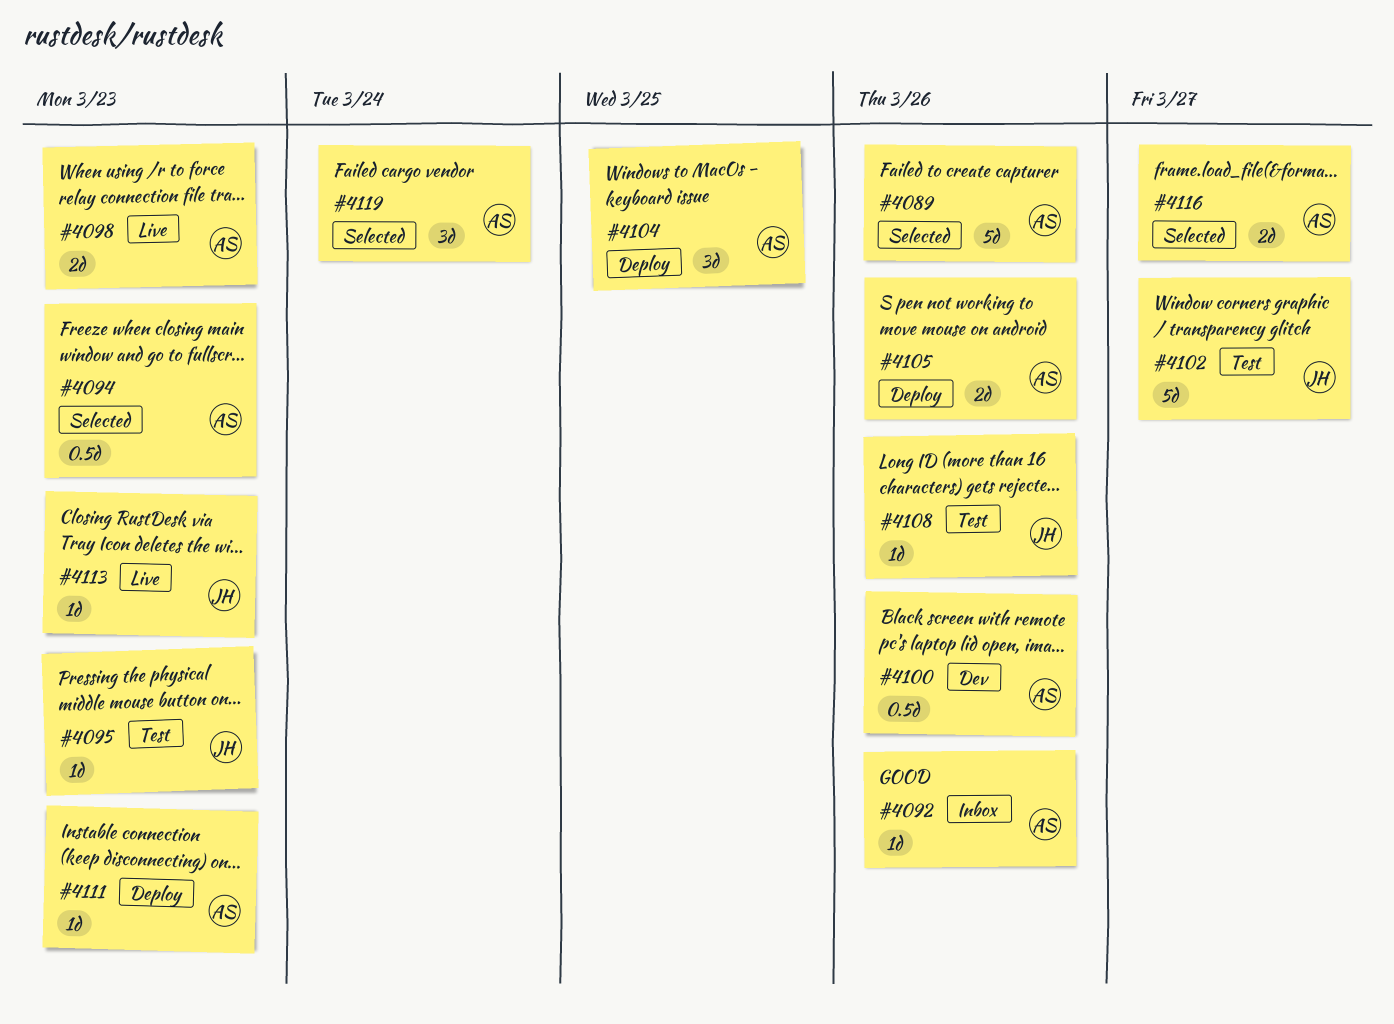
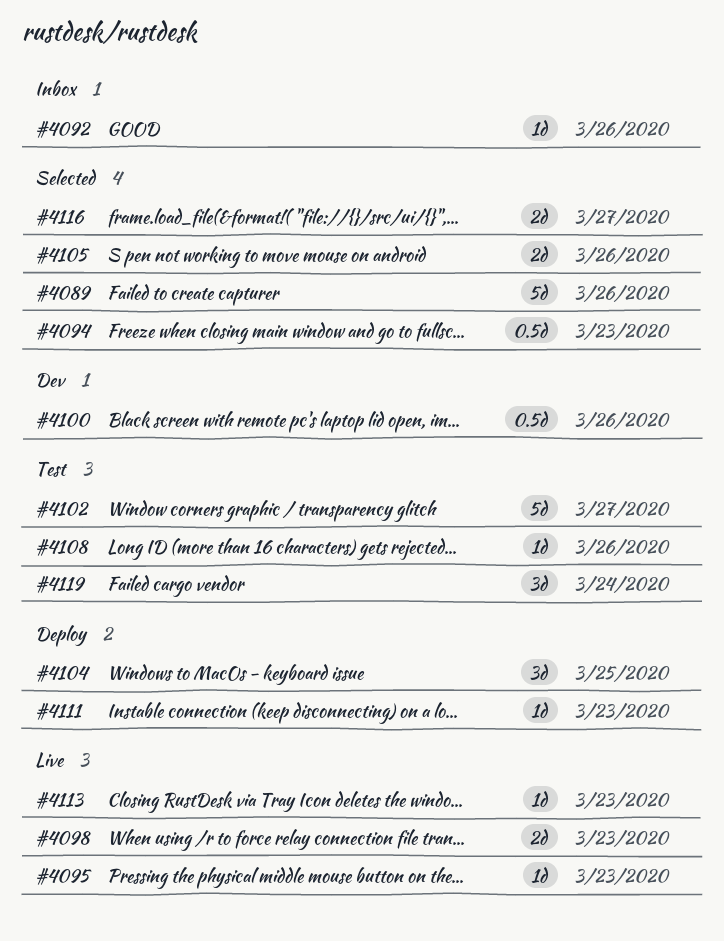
#4095, status: Test -> Live
#4105, status: Deploy -> Selected
#4119, status: Selected -> Test

